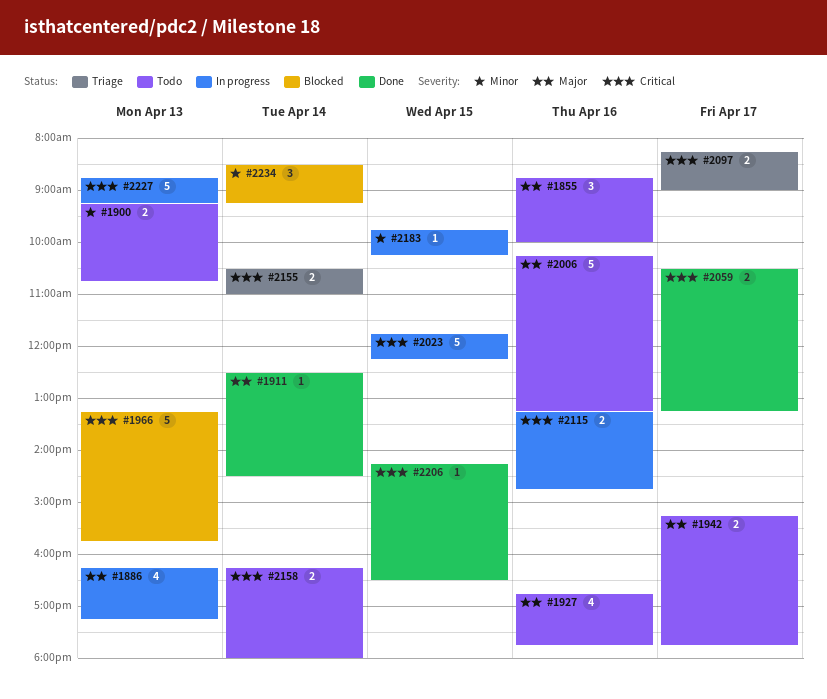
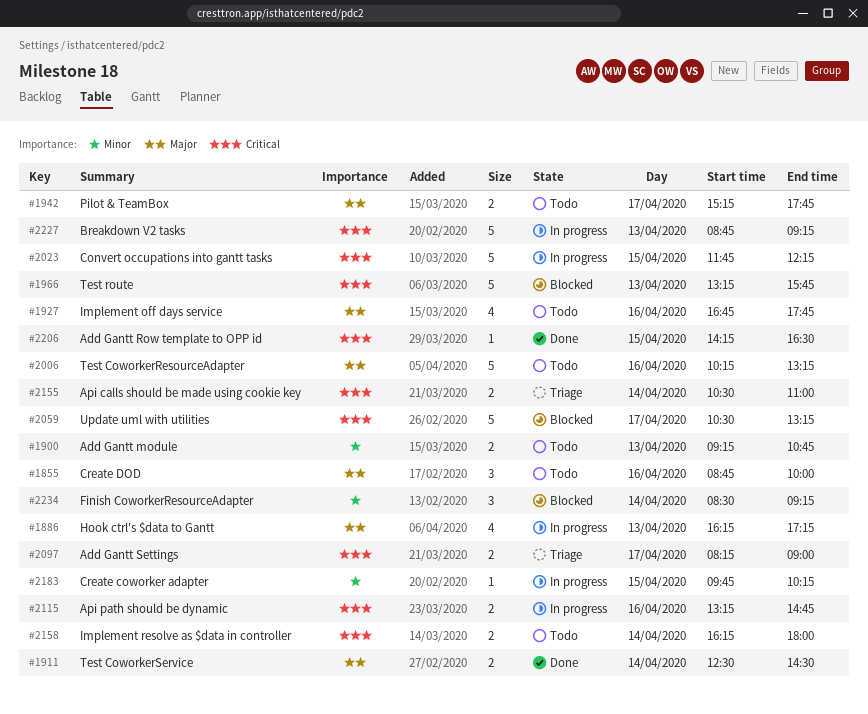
#1911, estimate: 1 -> 2
#2059, status: Done -> Blocked
#2059, estimate: 2 -> 5

